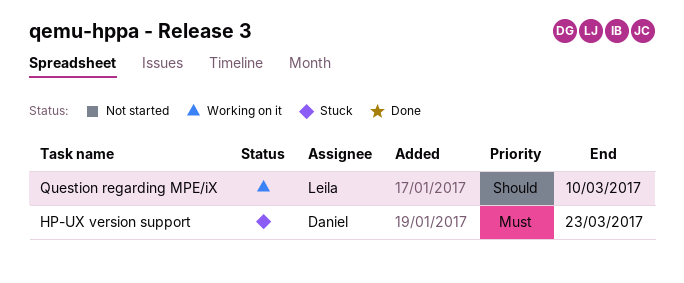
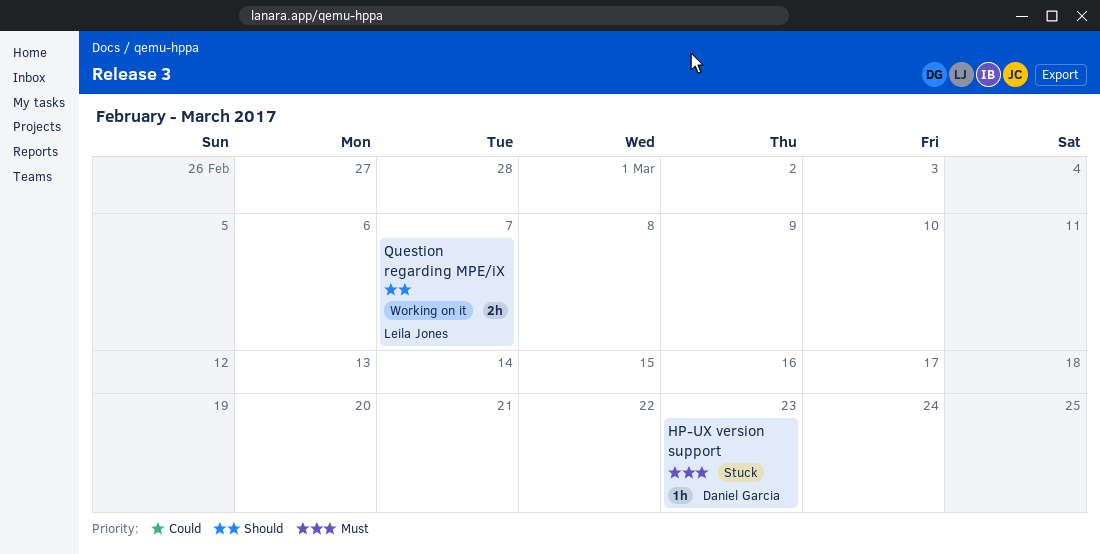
Question regarding MPE/iX, due: Mar 10 -> Mar 7

